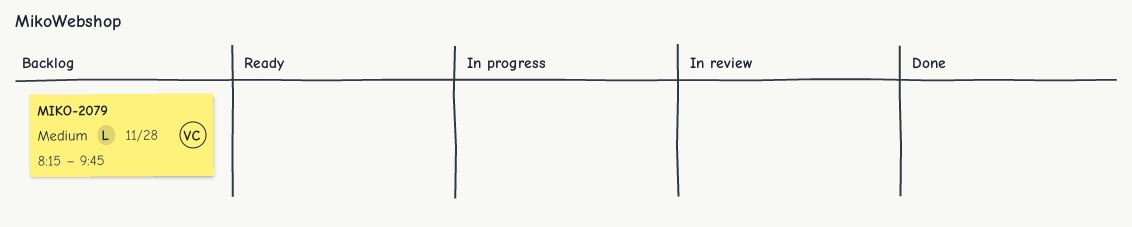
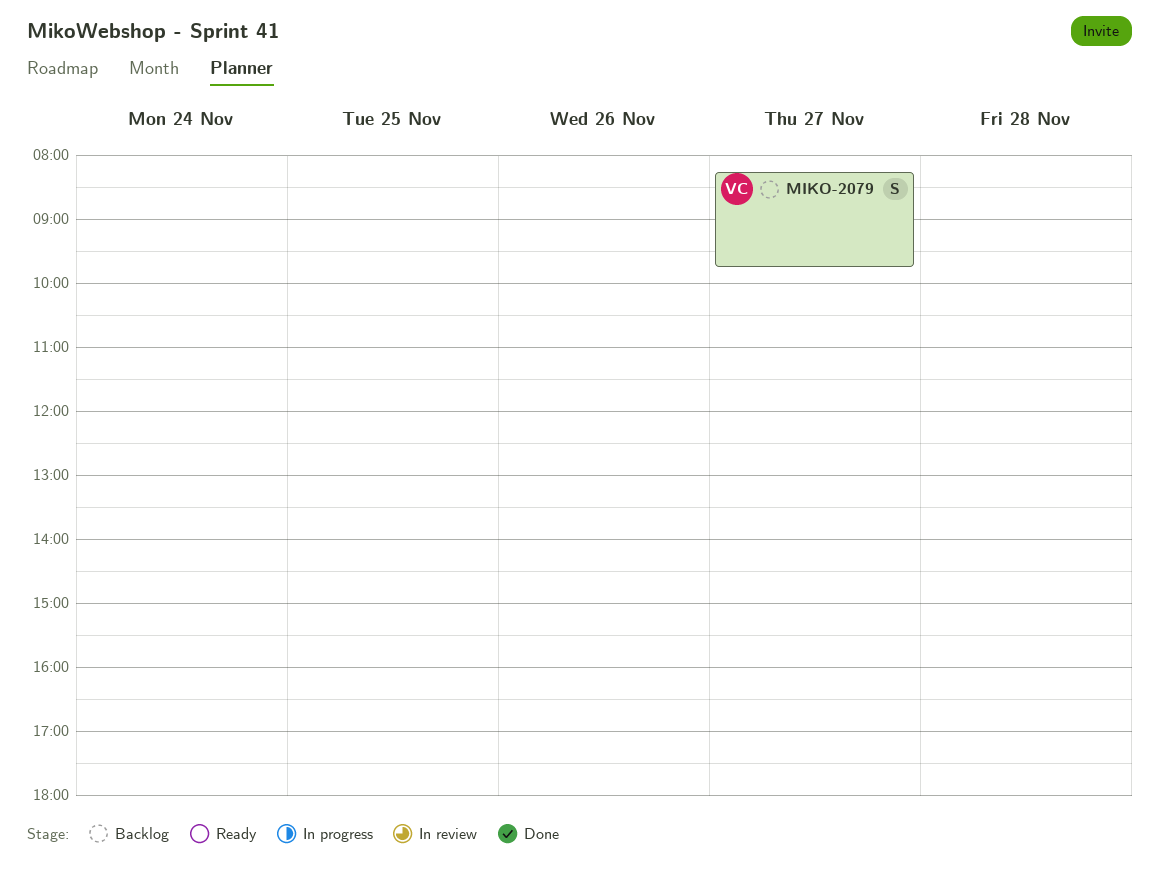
MIKO-2079, estimate: L -> S
MIKO-2079, day: Nov 28 -> Nov 27

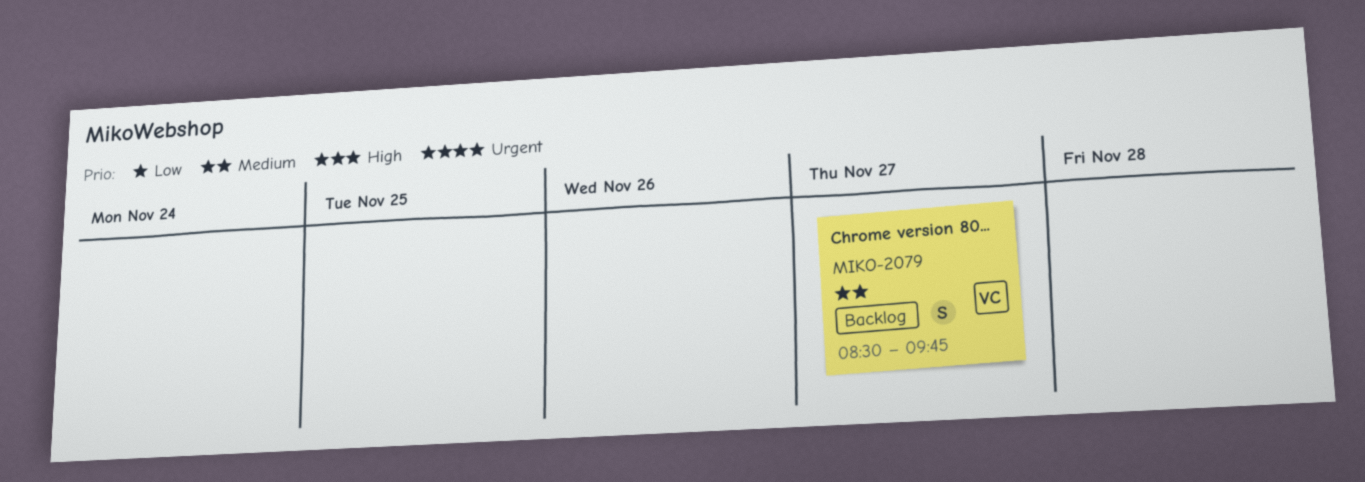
MIKO-2079, begins: 08:15 -> 08:30

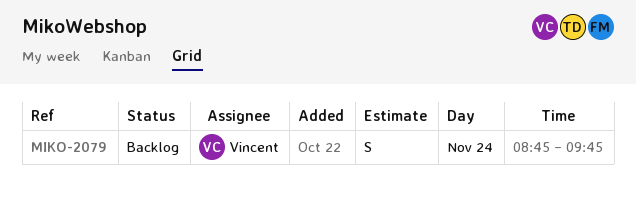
MIKO-2079, day: Nov 27 -> Nov 24
MIKO-2079, begins: 08:30 -> 08:45

